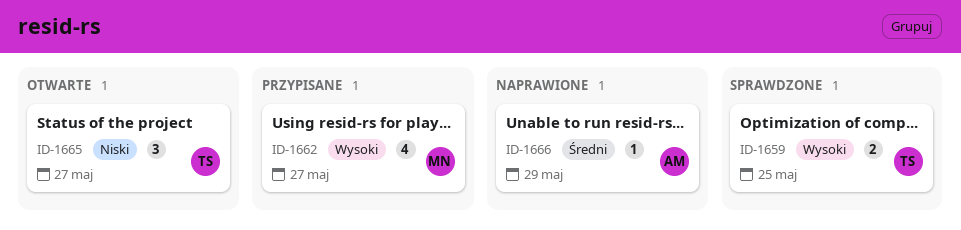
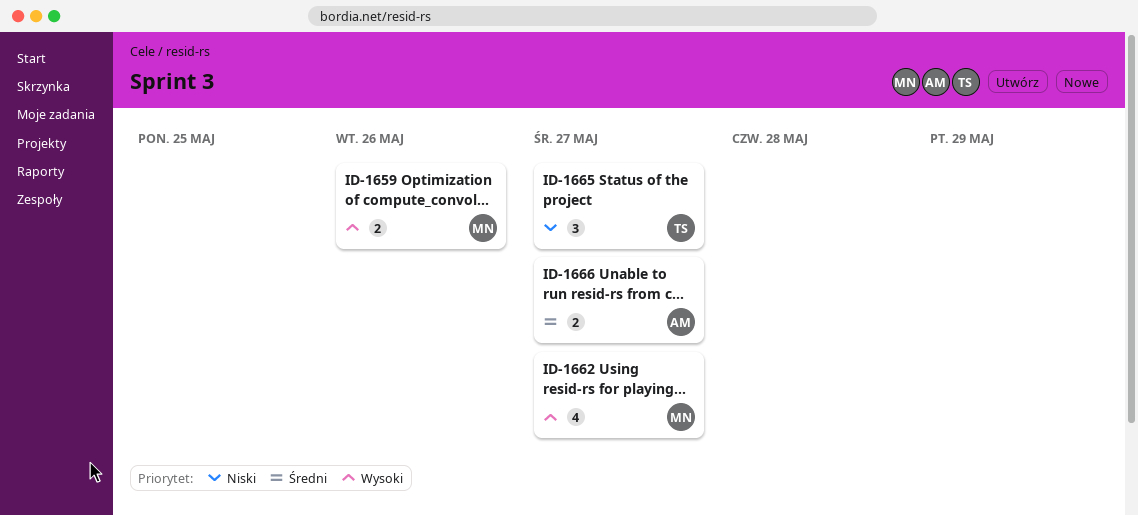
ID-1659, owner: TS -> MN
ID-1659, due: May 25 -> May 26
ID-1666, estimate: 1 -> 2
ID-1666, due: May 29 -> May 27

